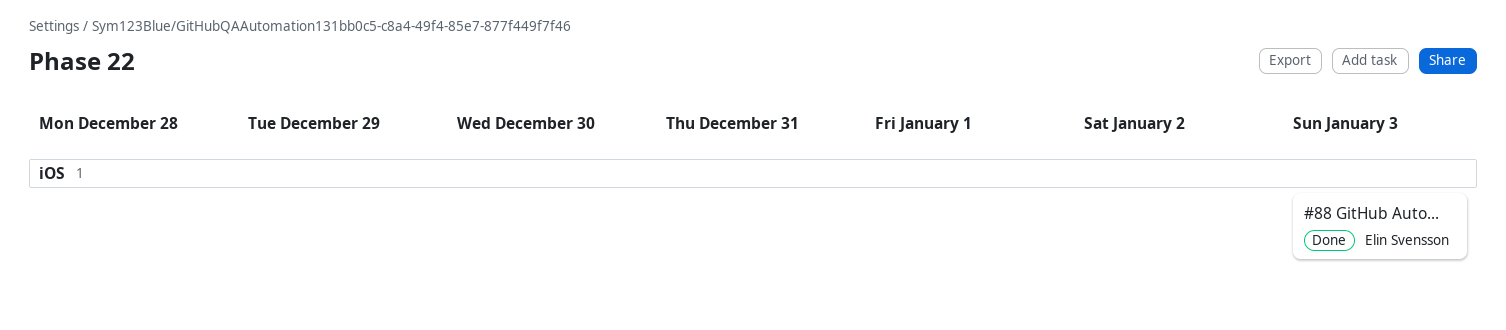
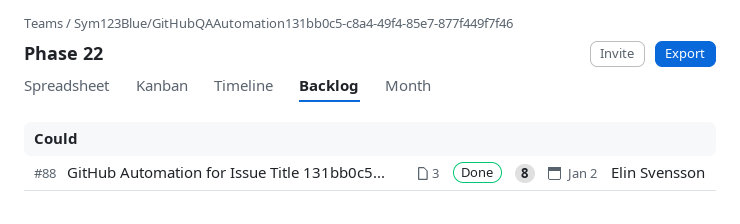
#88, due: Jan 3 -> Jan 2

